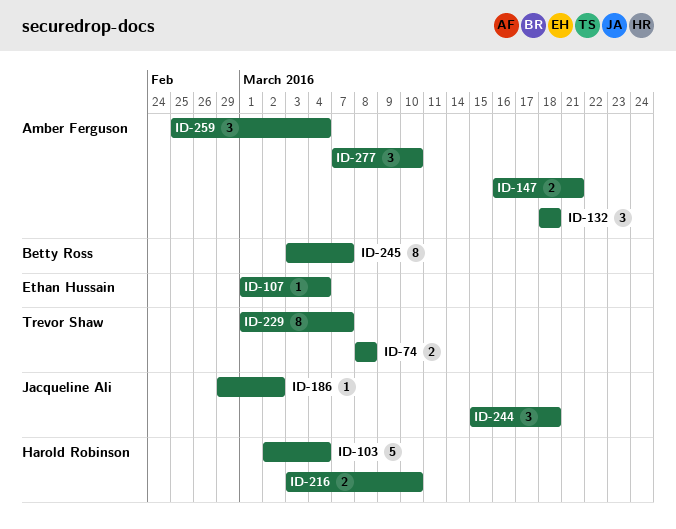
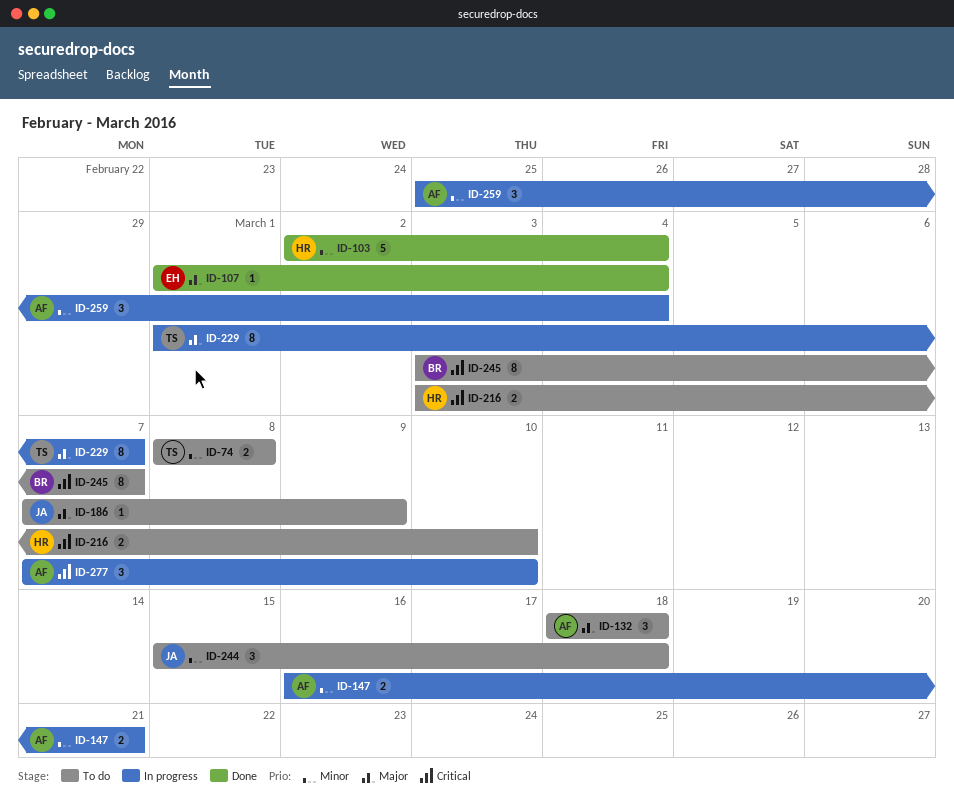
ID-186, start: Feb 29 -> Mar 7
ID-186, due: Mar 2 -> Mar 9

